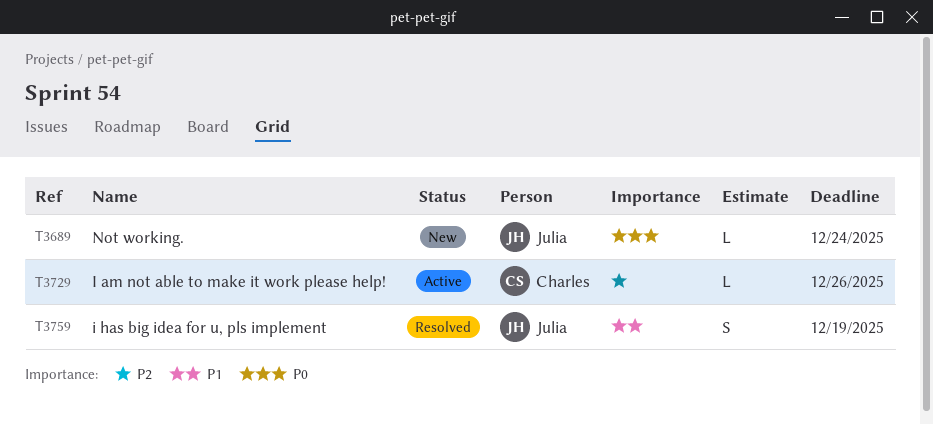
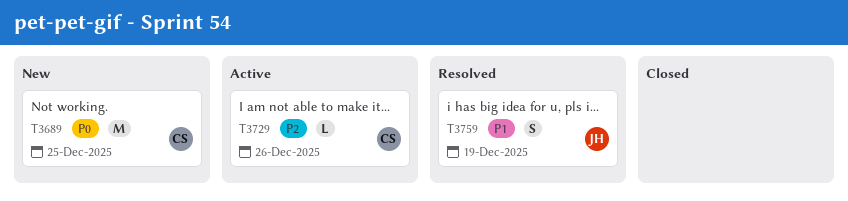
T3689, owner: Julia -> Charles
T3689, estimate: L -> M
T3689, due: Dec 24 -> Dec 25

